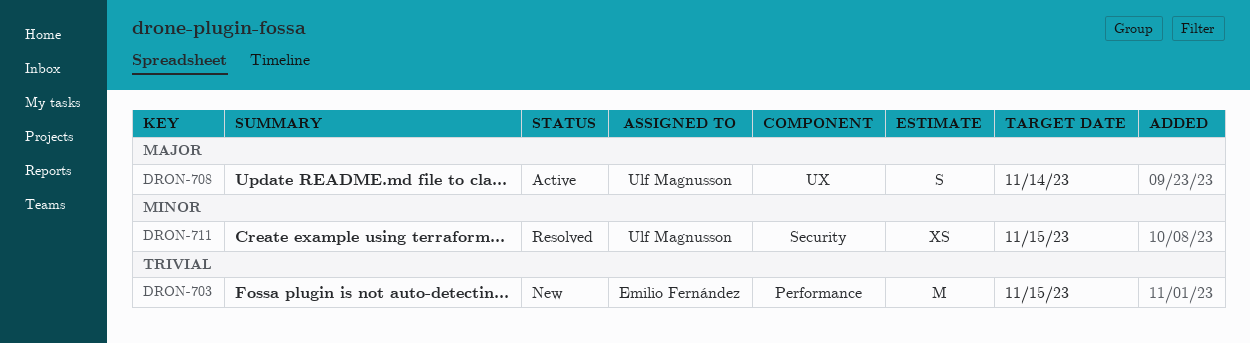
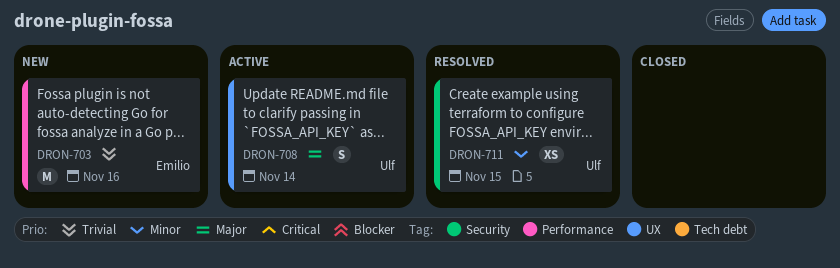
DRON-703, due: Nov 15 -> Nov 16

